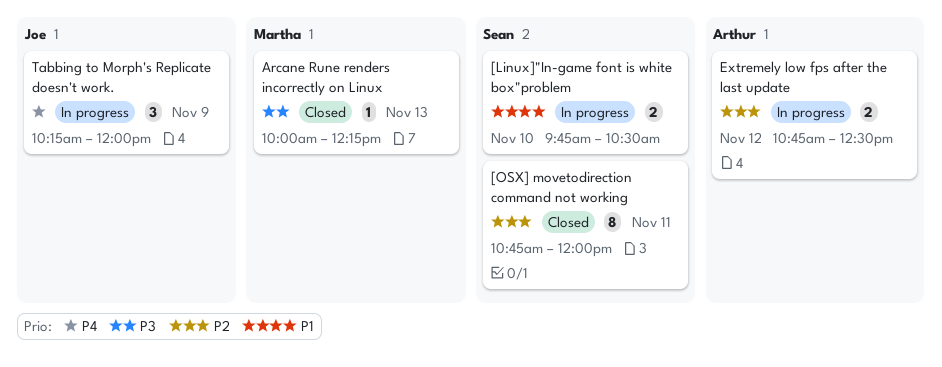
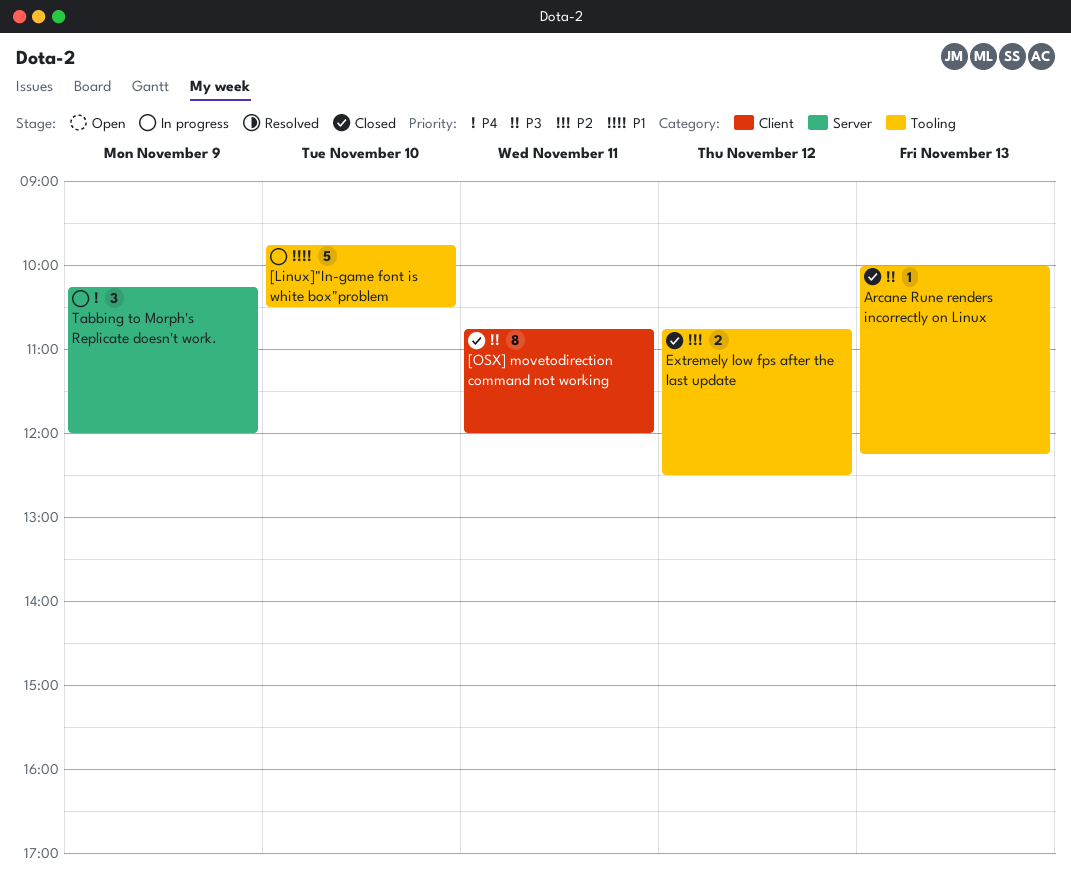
[Linux]"In-game font is white box"problem, estimate: 2 -> 5
[OSX] movetodirection command not working, priority: P2 -> P3
Extremely low fps after the last update, status: In progress -> Closed

